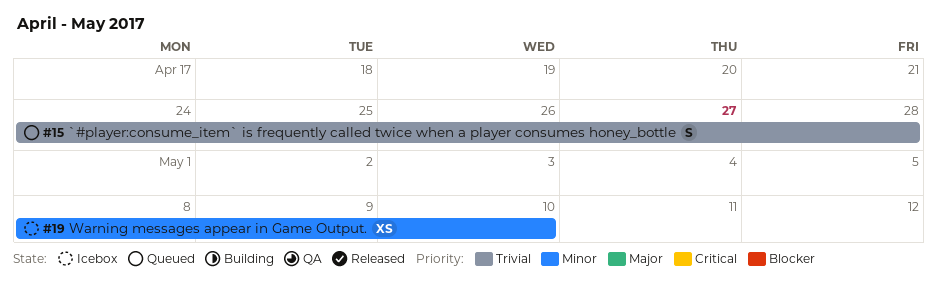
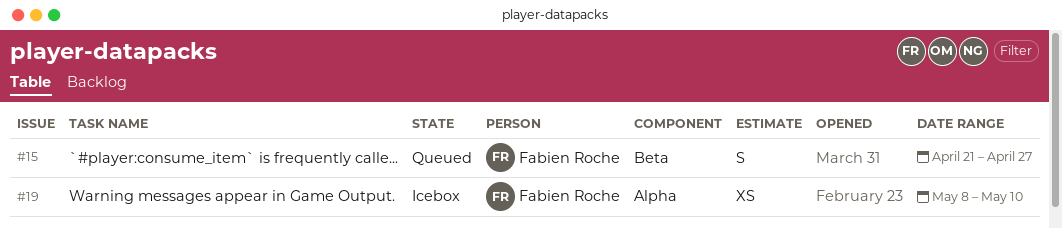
#15, start: Apr 24 -> Apr 21
#15, due: Apr 28 -> Apr 27

